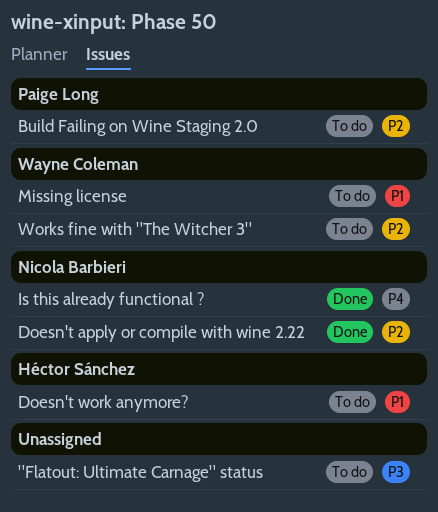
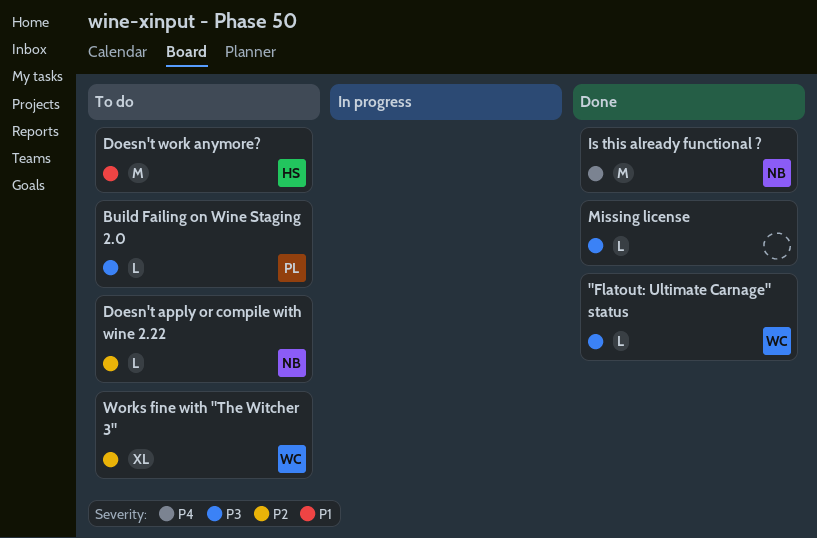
"Flatout: Ultimate Carnage" status, status: To do -> Done
"Flatout: Ultimate Carnage" status, owner: none -> Wayne Coleman
Build Failing on Wine Staging 2.0, priority: P2 -> P3
Doesn't apply or compile with wine 2.22, status: Done -> To do
Missing license, status: To do -> Done
Missing license, owner: Wayne Coleman -> none
Missing license, priority: P1 -> P3

